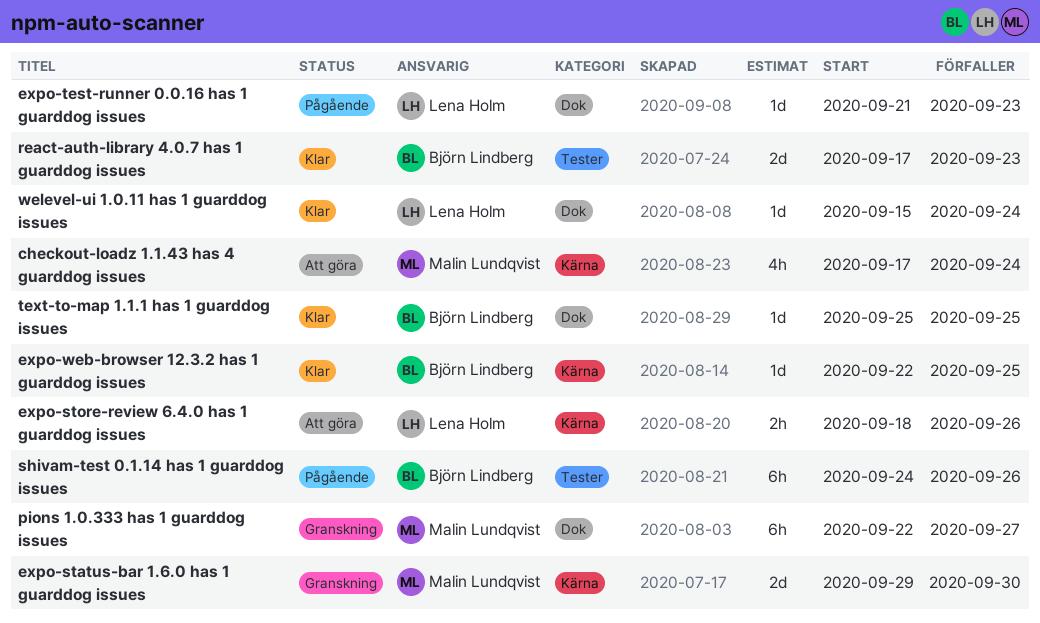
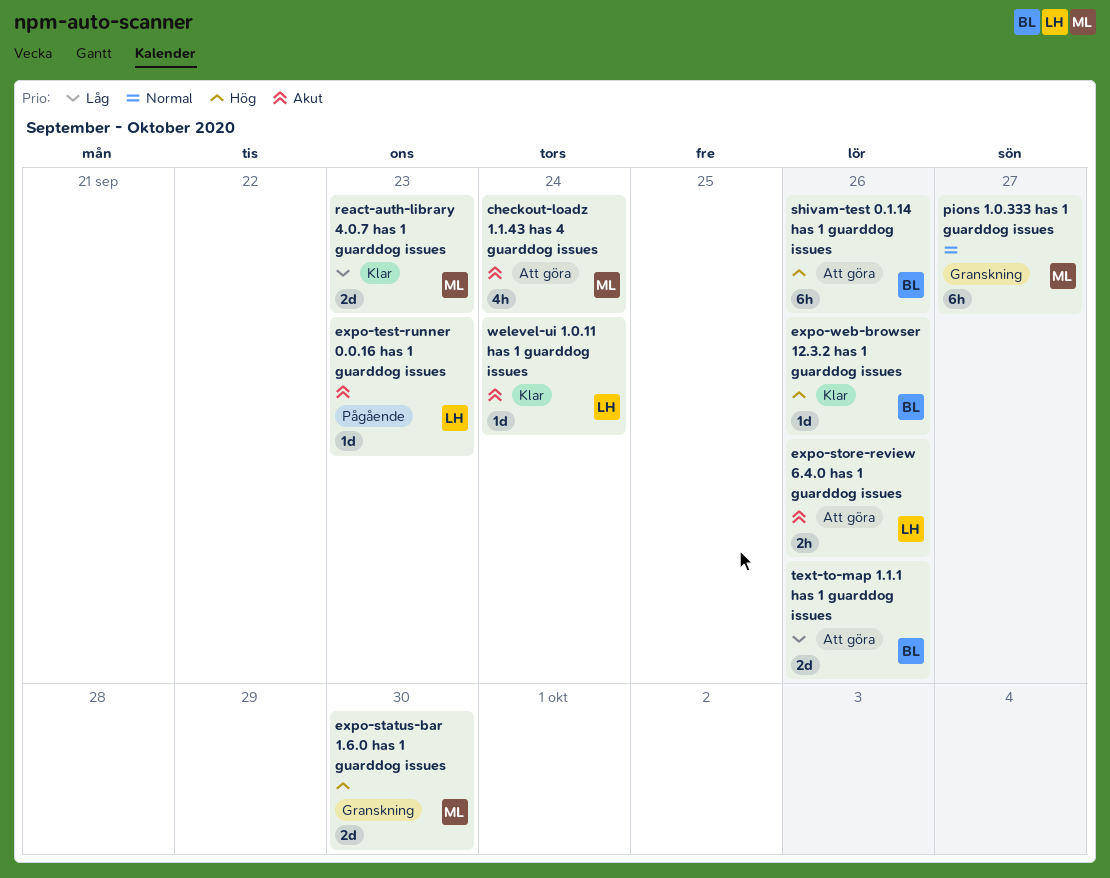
expo-web-browser 12.3.2 has 1 guarddog issues, due: Sep 25 -> Sep 26
react-auth-library 4.0.7 has 1 guarddog issues, owner: Björn Lindberg -> Malin Lundqvist
shivam-test 0.1.14 has 1 guarddog issues, status: Pågående -> Att göra
text-to-map 1.1.1 has 1 guarddog issues, status: Klar -> Att göra
text-to-map 1.1.1 has 1 guarddog issues, estimate: 1d -> 2d
text-to-map 1.1.1 has 1 guarddog issues, due: Sep 25 -> Sep 26

